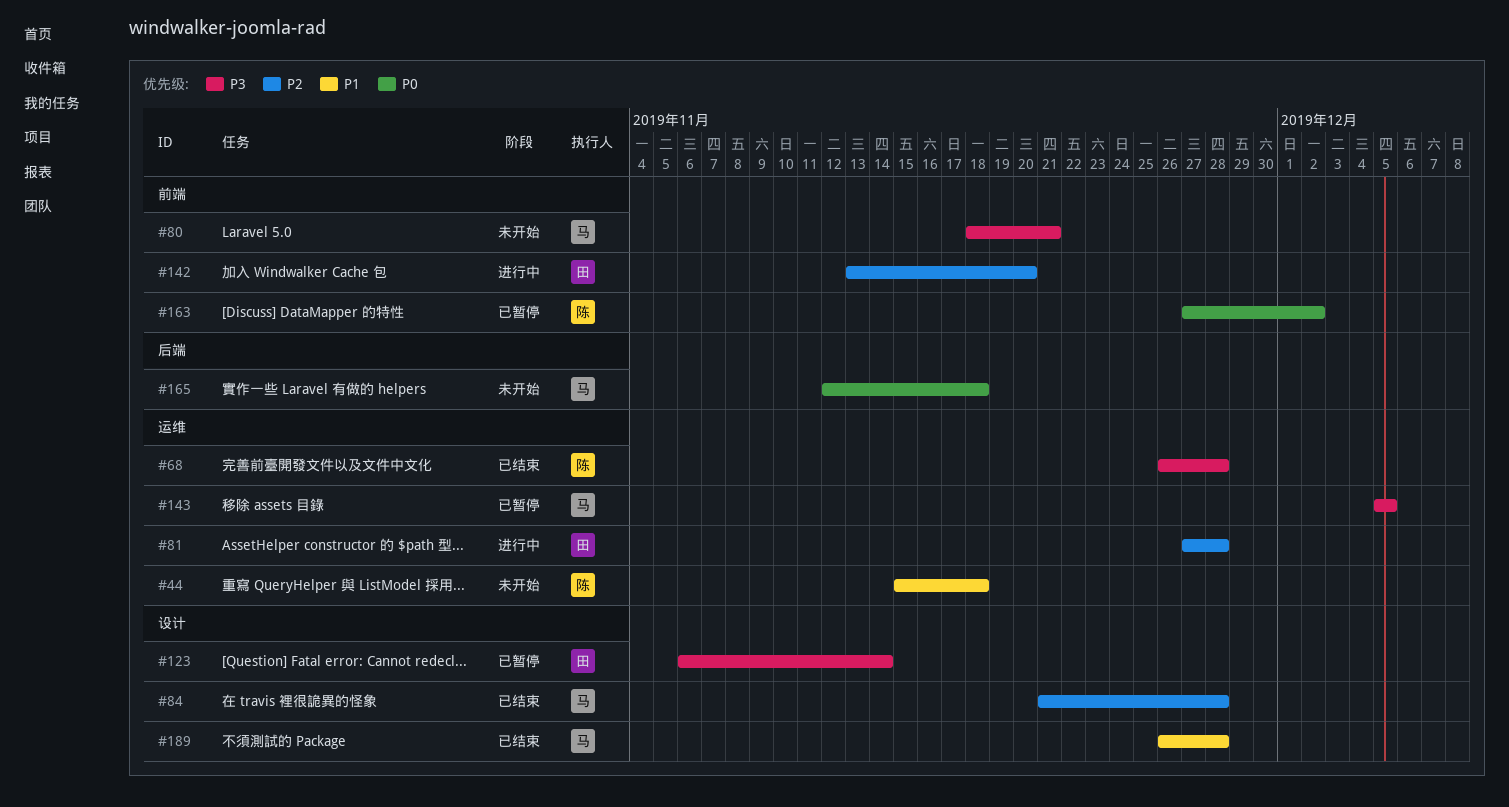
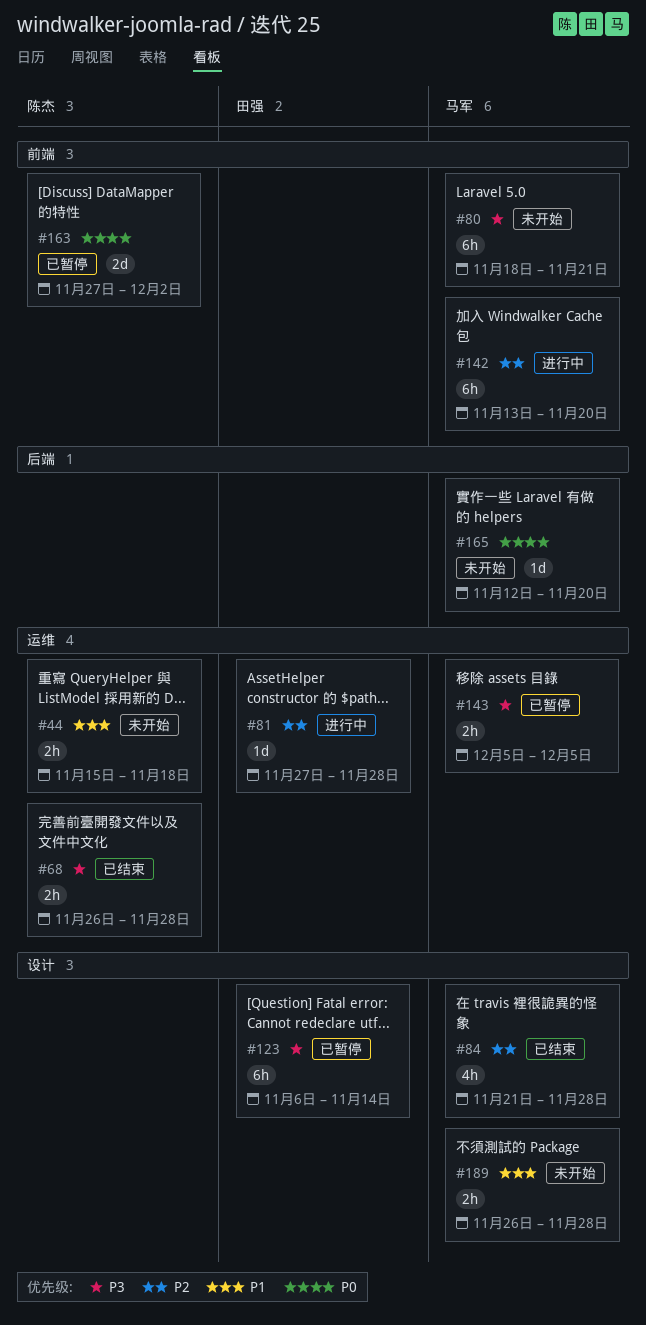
#142, owner: 田强 -> 马军
#165, due: Nov 18 -> Nov 20
#189, status: 已结束 -> 未开始

